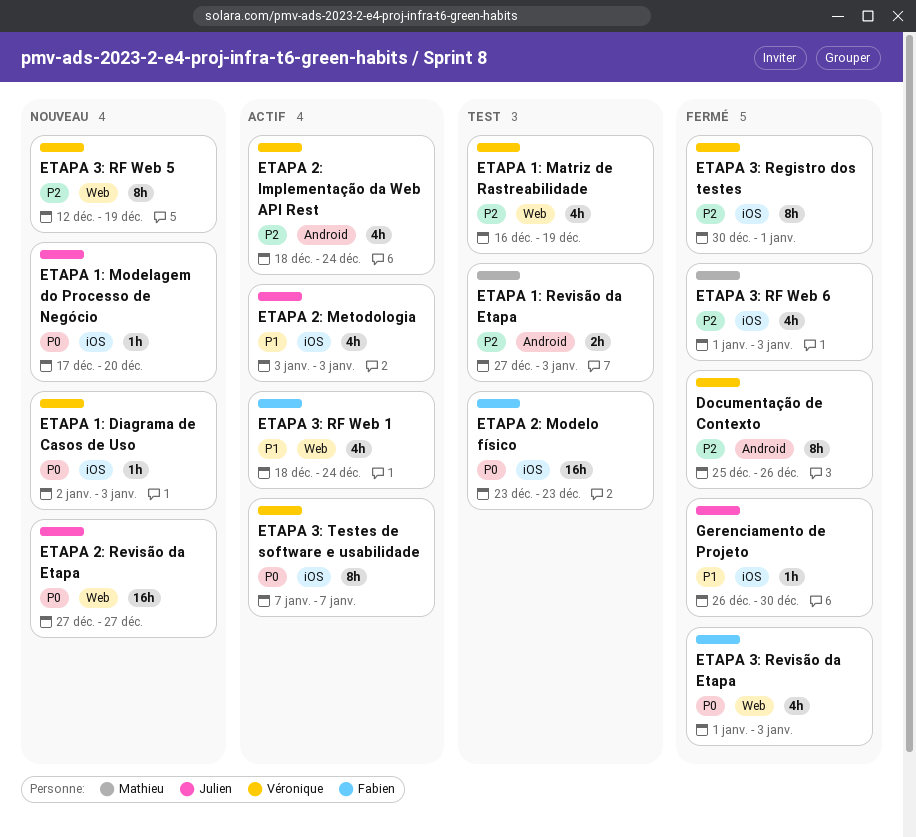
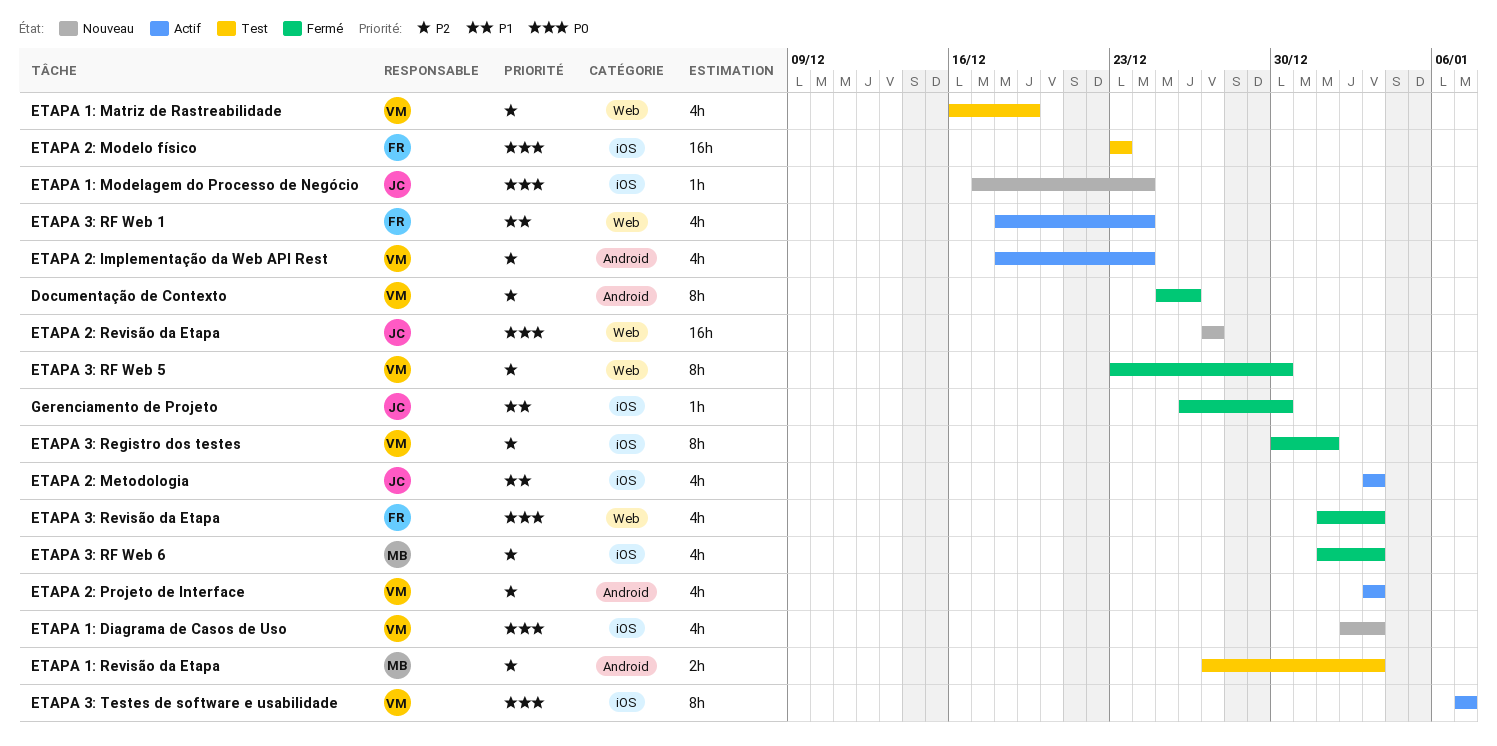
ETAPA 1: Diagrama de Casos de Uso, estimate: 1h -> 4h
ETAPA 1: Modelagem do Processo de Negócio, due: Dec 20 -> Dec 24
ETAPA 2: Projeto de Interface: none -> present
ETAPA 3: RF Web 5, status: Nouveau -> Fermé
ETAPA 3: RF Web 5, start: Dec 12 -> Dec 23
ETAPA 3: RF Web 5, due: Dec 19 -> Dec 30

